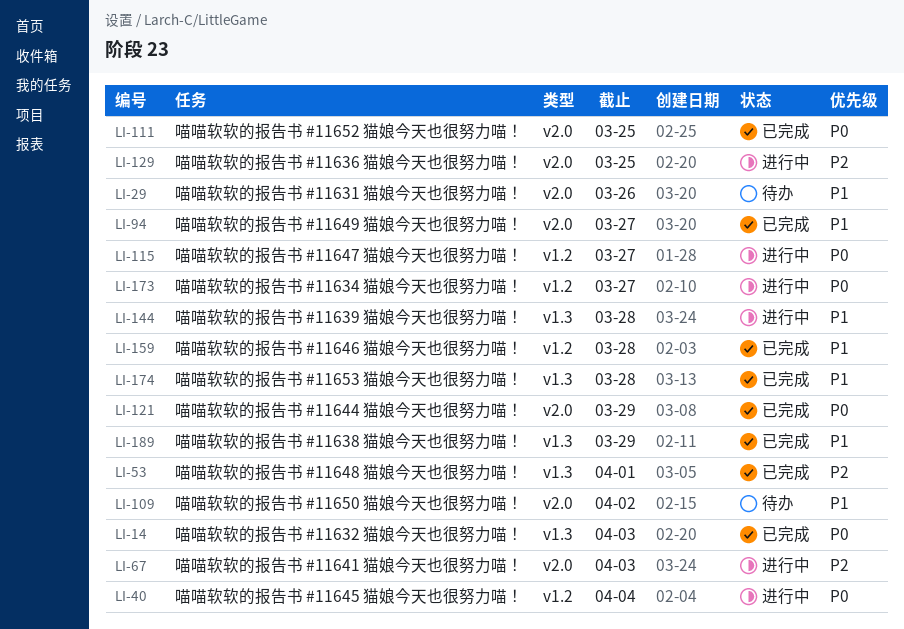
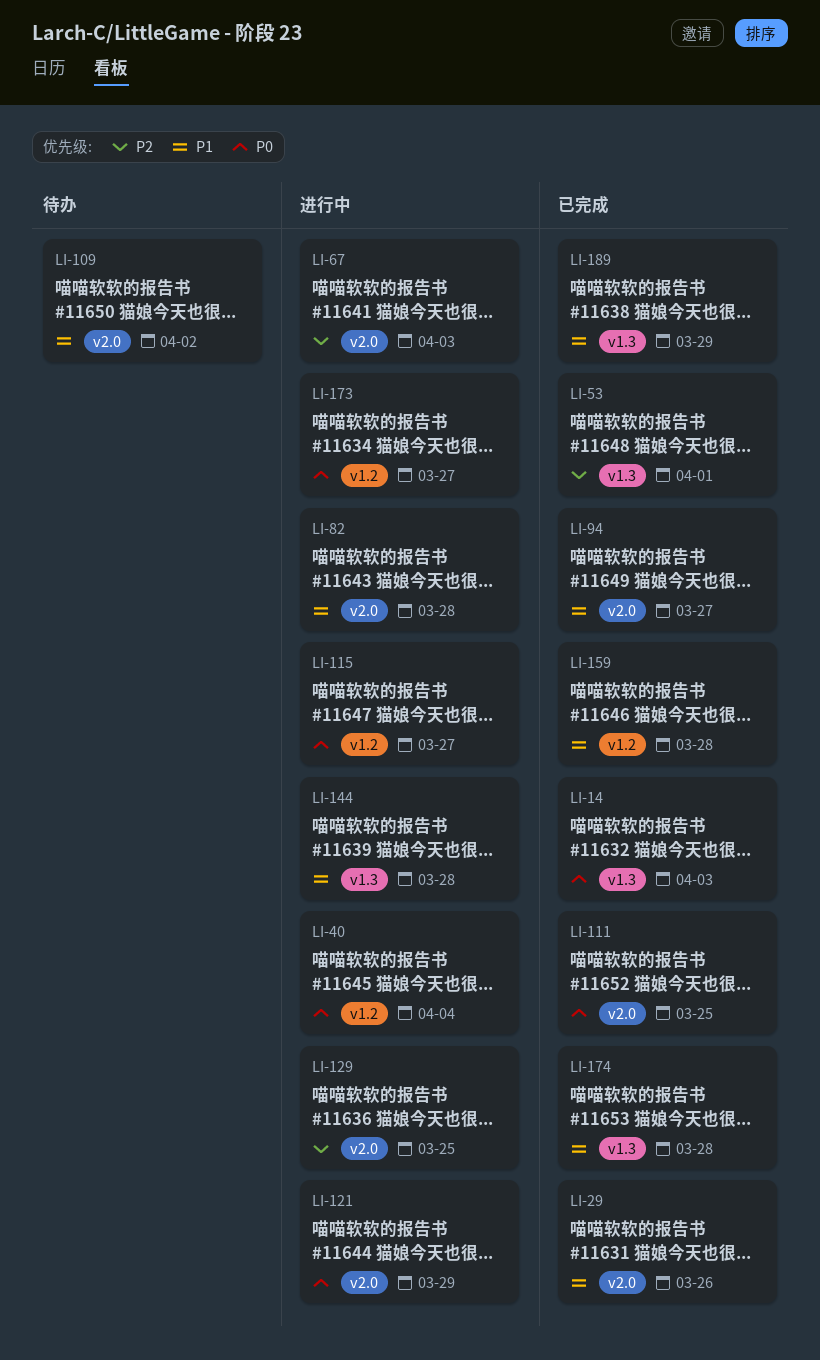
LI-29, status: 待办 -> 已完成
LI-82: none -> present
LI-121, status: 已完成 -> 进行中

